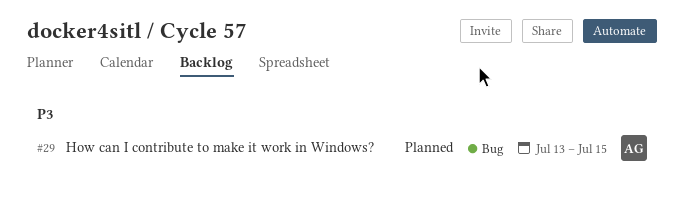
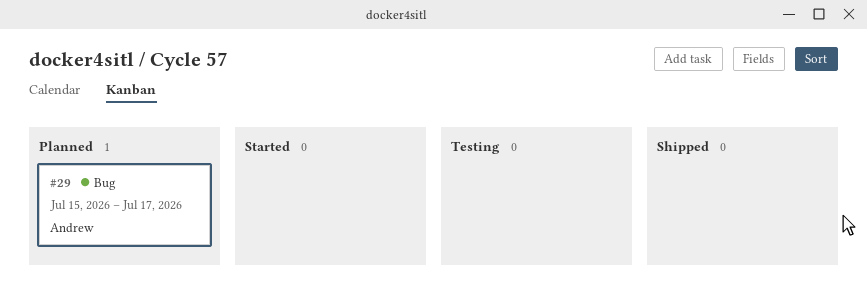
#29, start: Jul 13 -> Jul 15
#29, due: Jul 15 -> Jul 17

